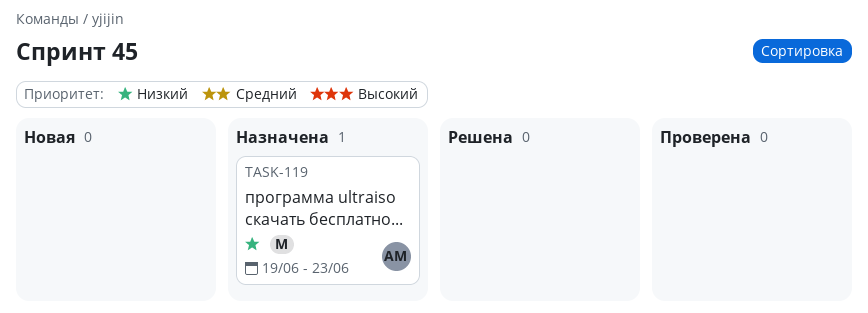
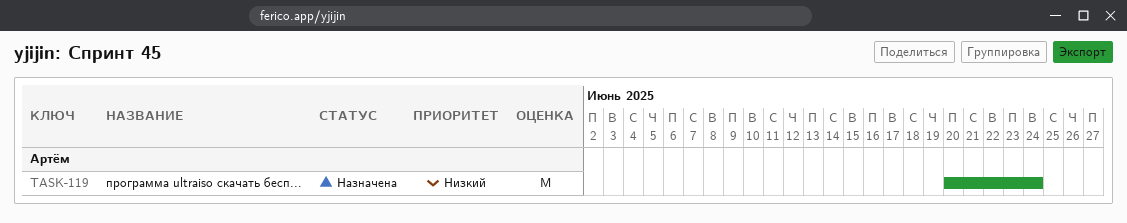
TASK-119, start: Jun 19 -> Jun 20
TASK-119, due: Jun 23 -> Jun 24

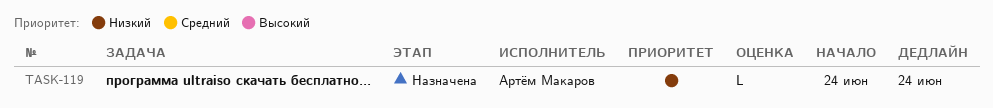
TASK-119, estimate: M -> L
TASK-119, start: Jun 20 -> Jun 24

